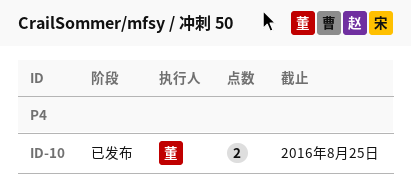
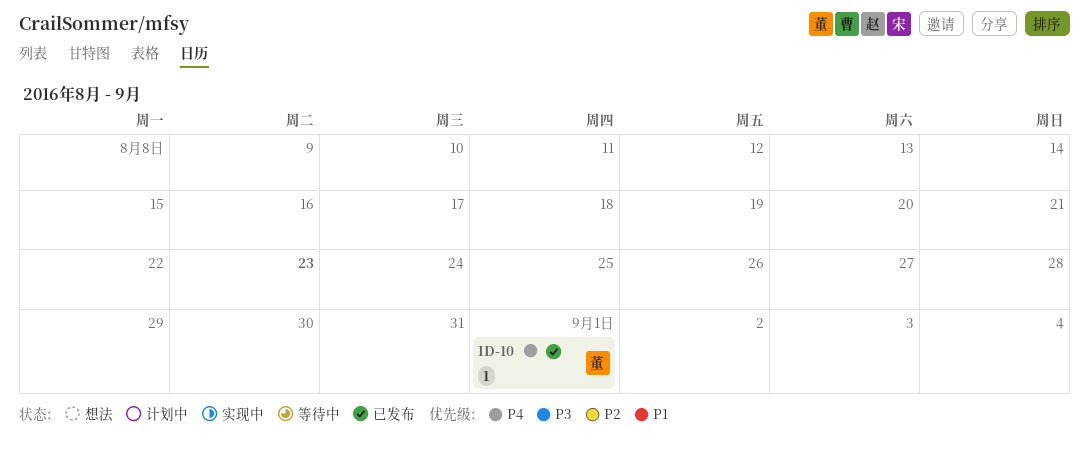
ID-10, estimate: 2 -> 1
ID-10, due: Aug 25 -> Sep 1

